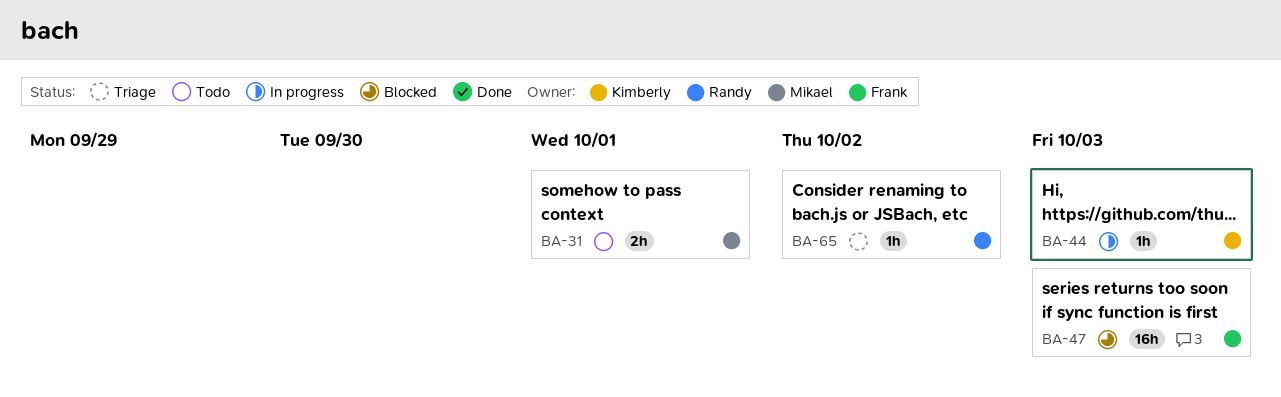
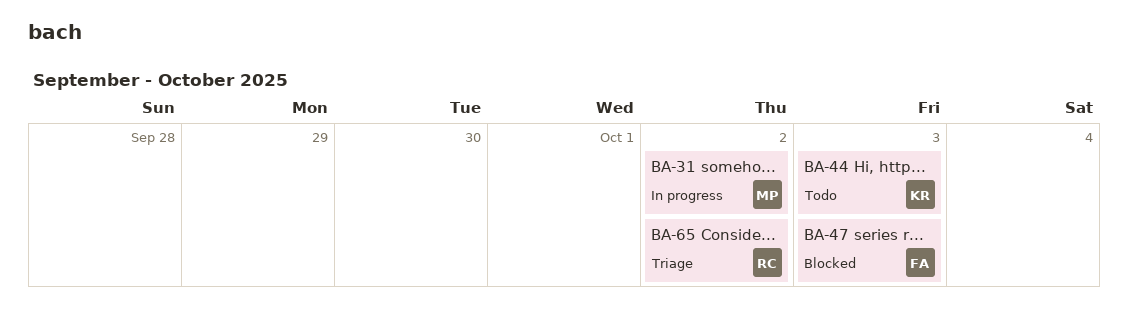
BA-31, status: Todo -> In progress
BA-31, due: Oct 1 -> Oct 2
BA-44, status: In progress -> Todo

